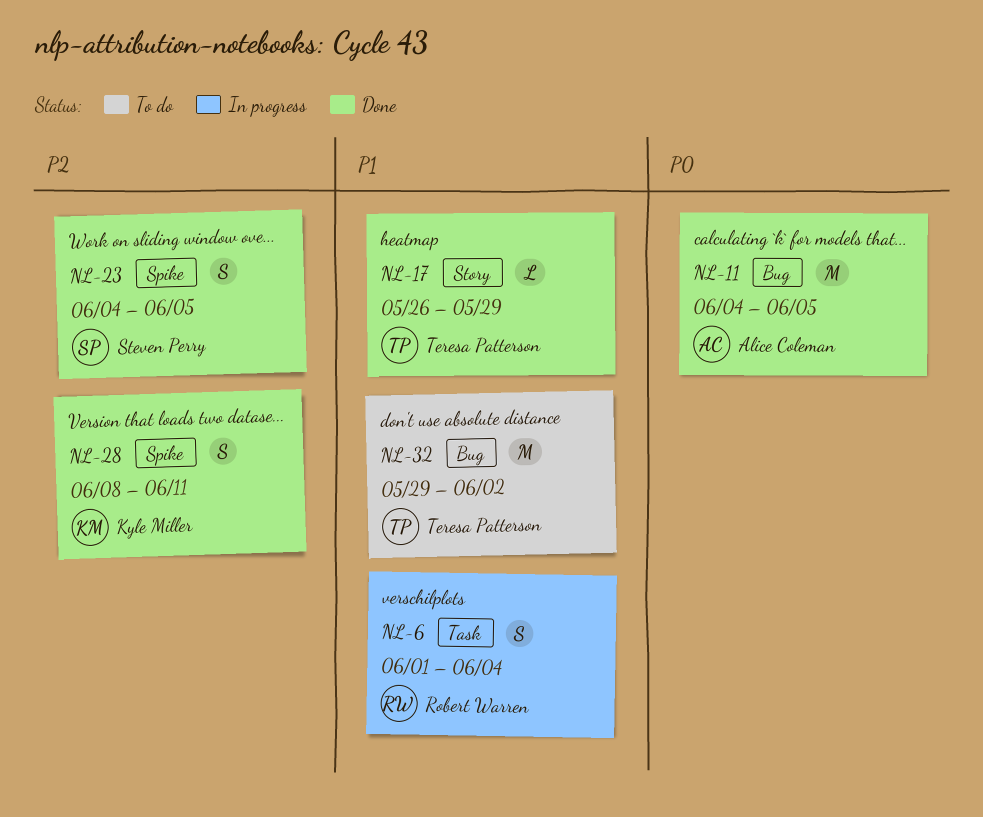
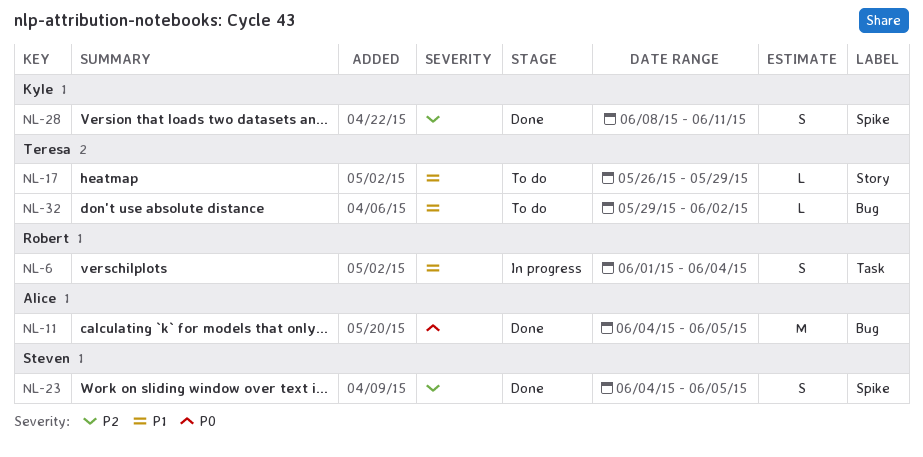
NL-17, status: Done -> To do
NL-32, estimate: M -> L

